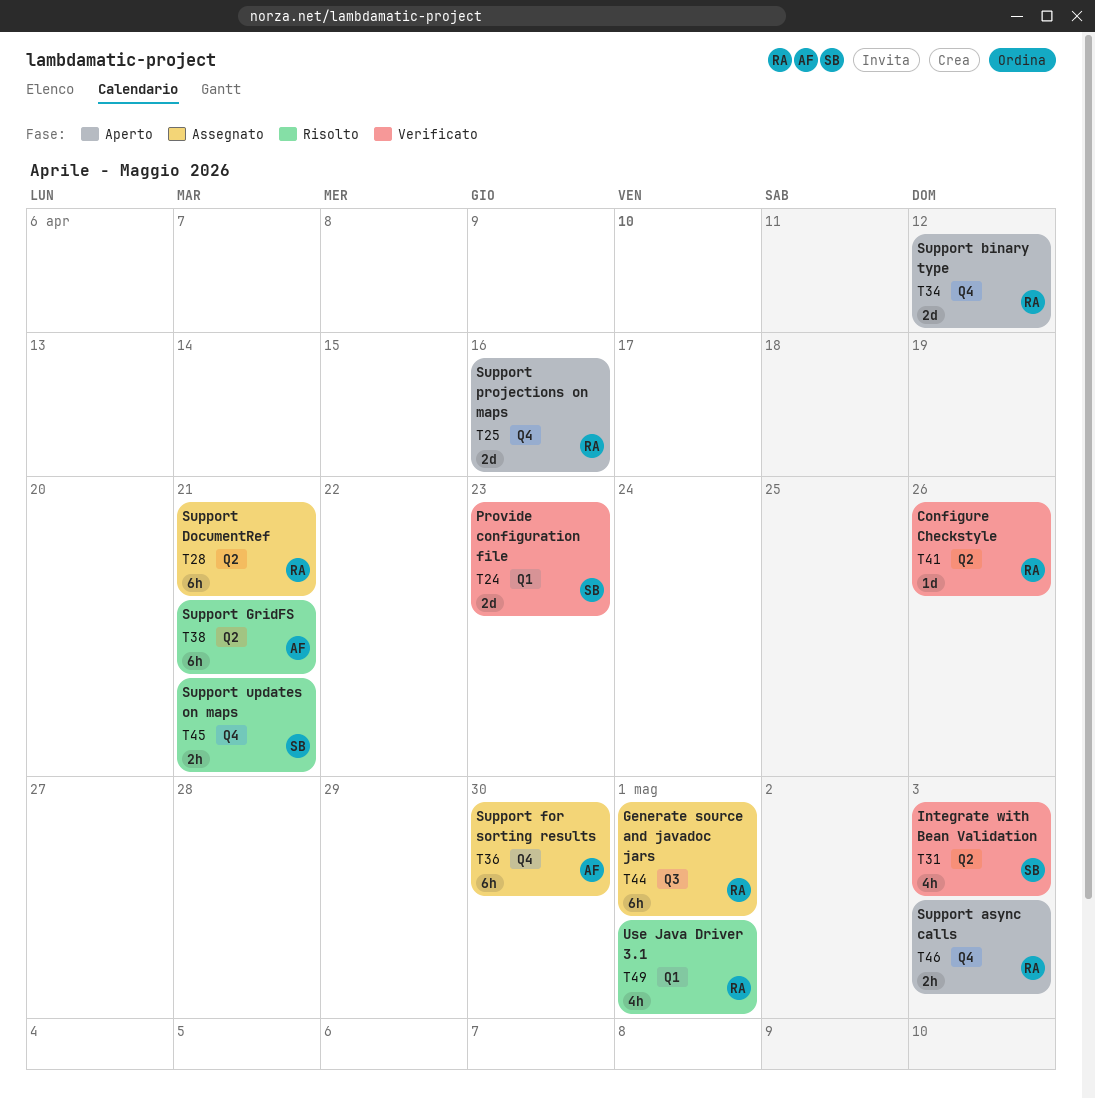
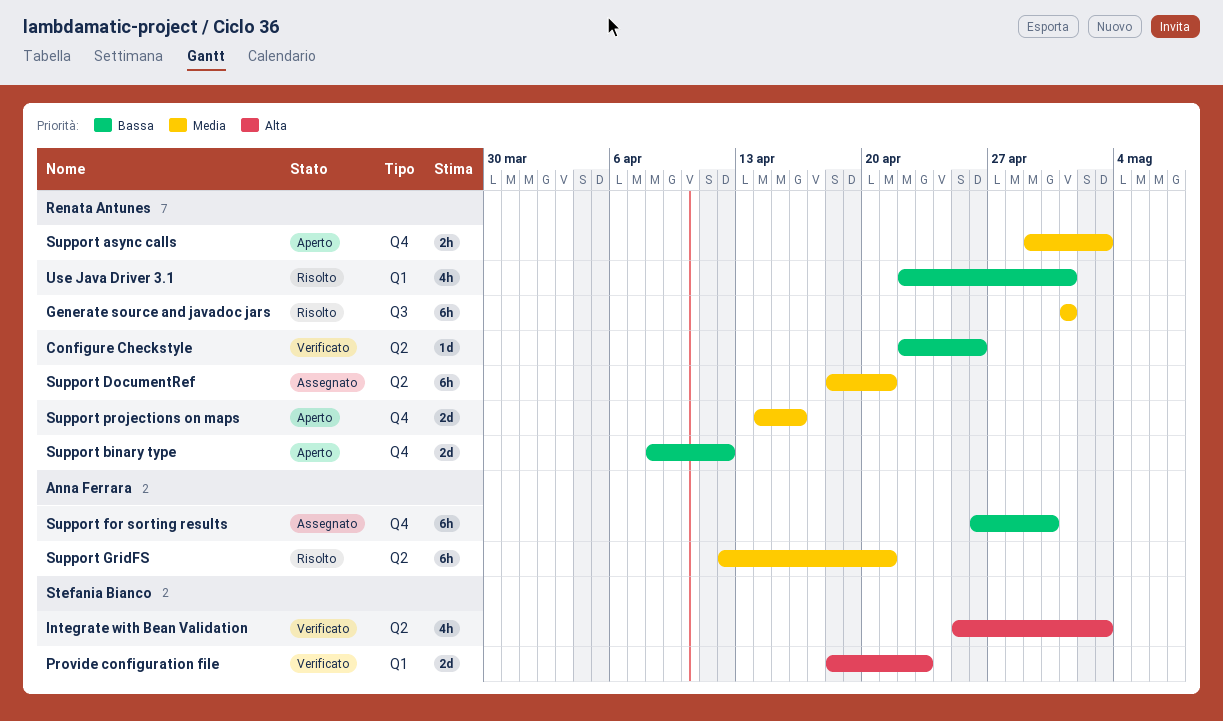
Generate source and javadoc jars, status: Assegnato -> Risolto
Support updates on maps: present -> none

